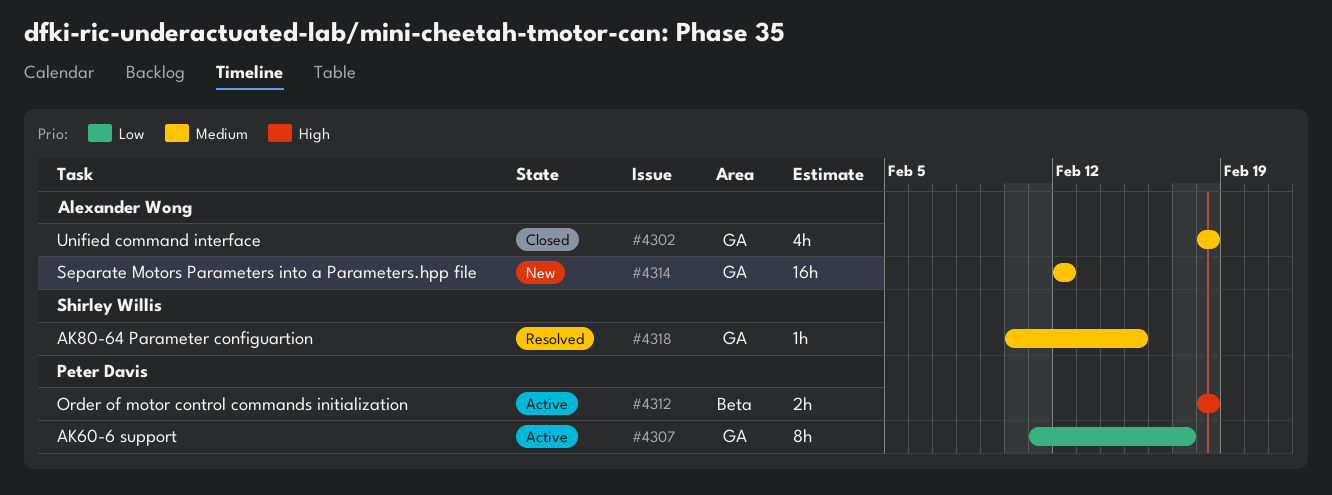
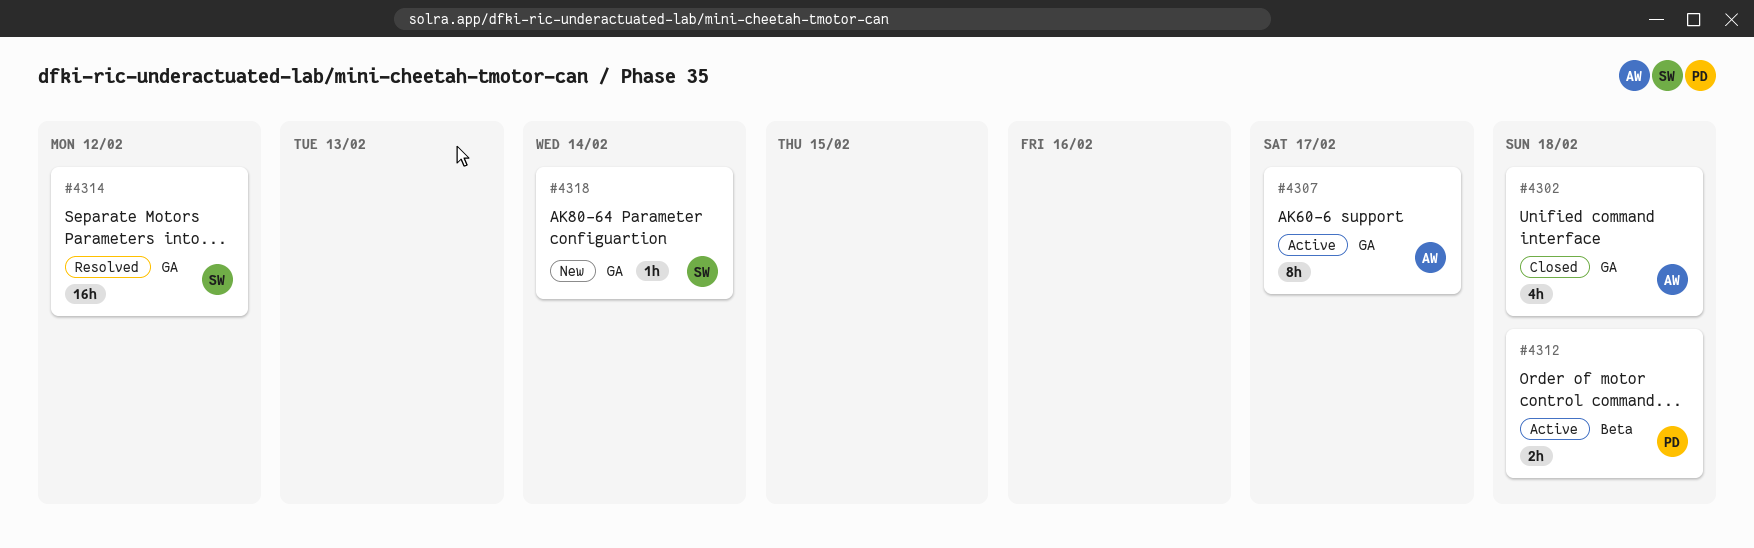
#4307, owner: Peter Davis -> Alexander Wong
#4314, status: New -> Resolved
#4314, owner: Alexander Wong -> Shirley Willis
#4318, status: Resolved -> New
#4318, due: Feb 15 -> Feb 14

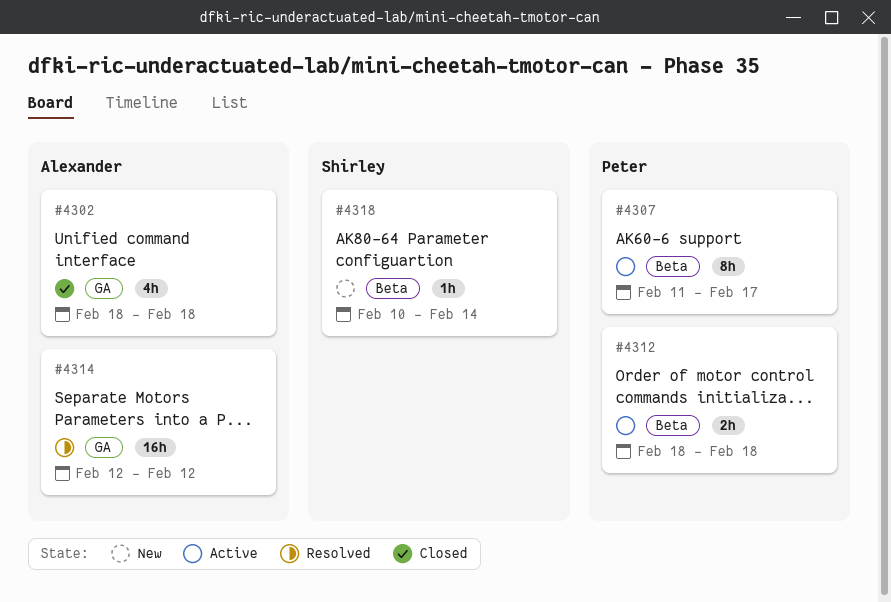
#4307, owner: Alexander -> Peter
#4307, label: GA -> Beta
#4314, owner: Shirley -> Alexander
#4318, label: GA -> Beta

